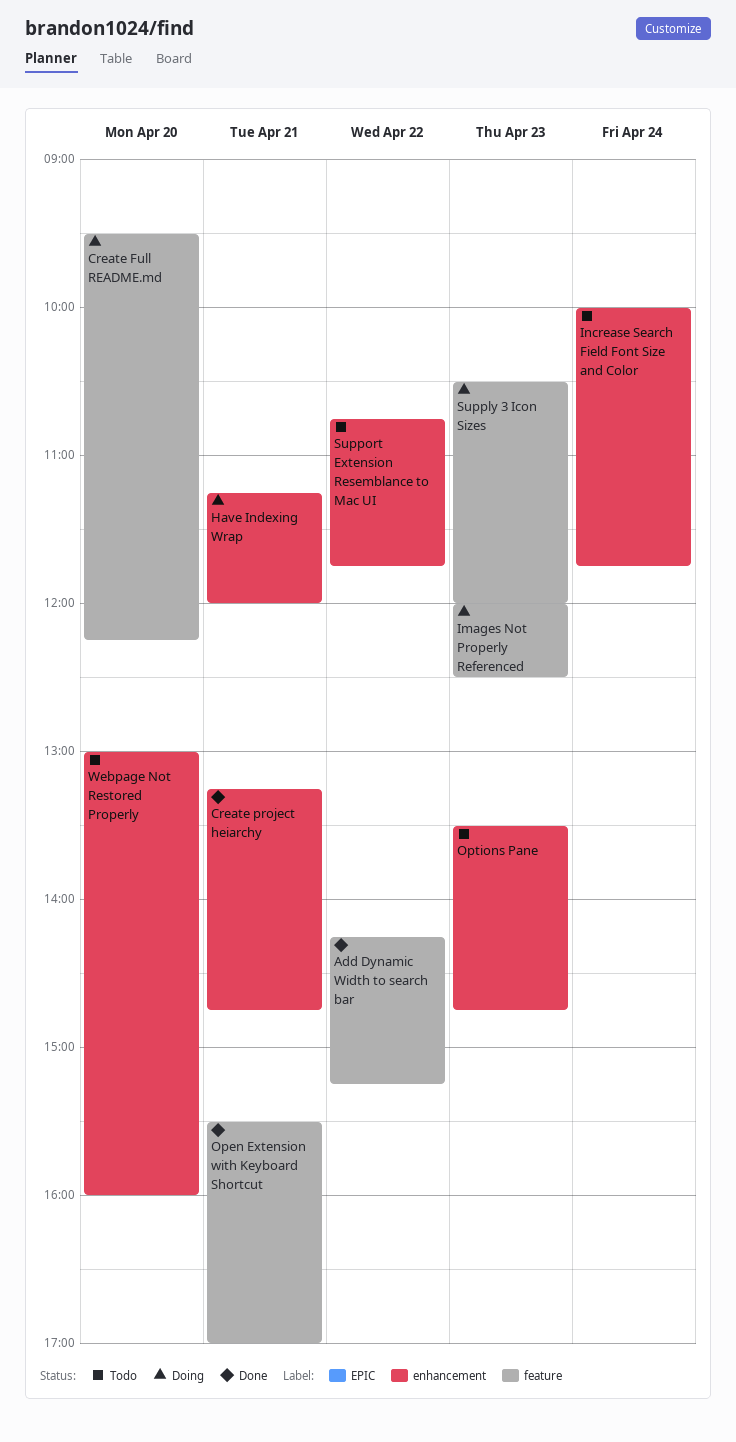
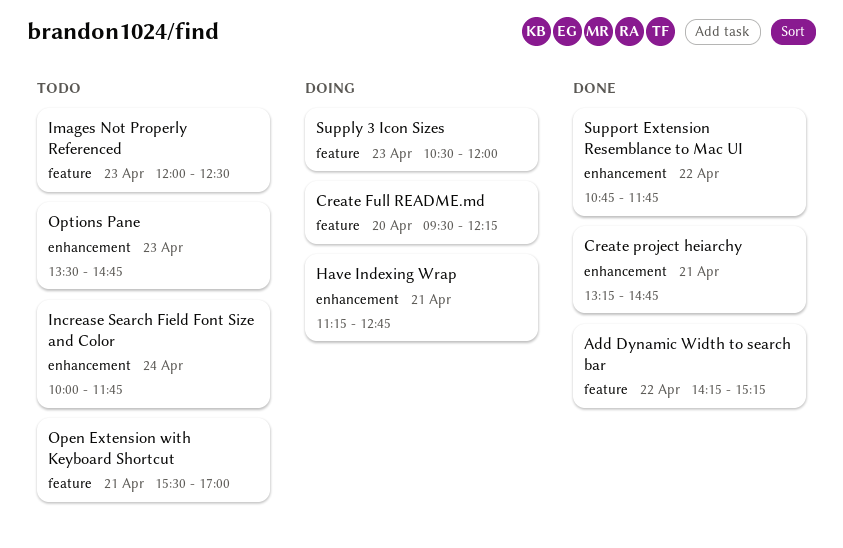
Have Indexing Wrap, ends: 12:00 -> 12:45
Images Not Properly Referenced, status: Doing -> Todo
Open Extension with Keyboard Shortcut, status: Done -> Todo
Support Extension Resemblance to Mac UI, status: Todo -> Done
Webpage Not Restored Properly: present -> none

